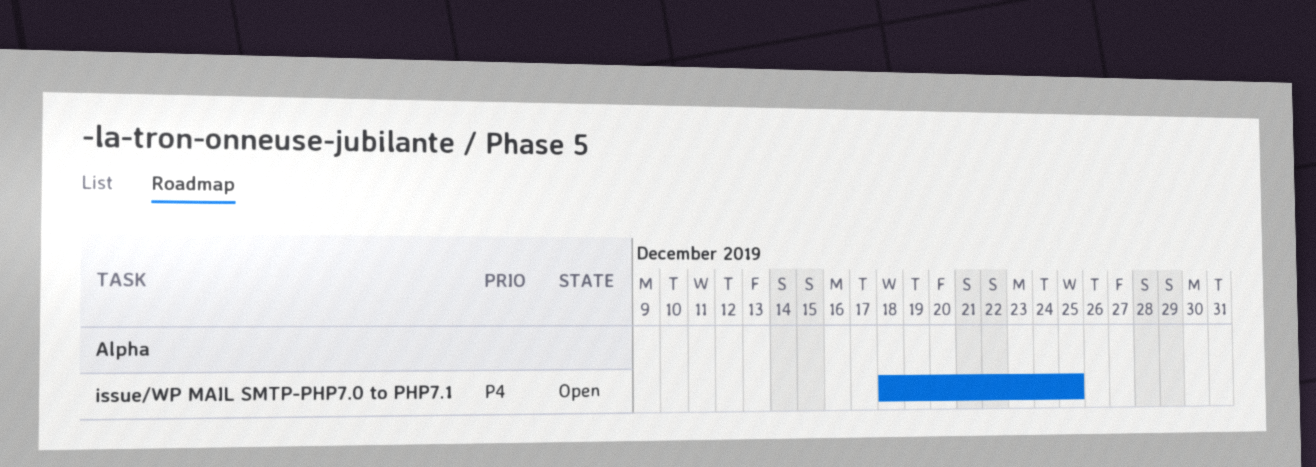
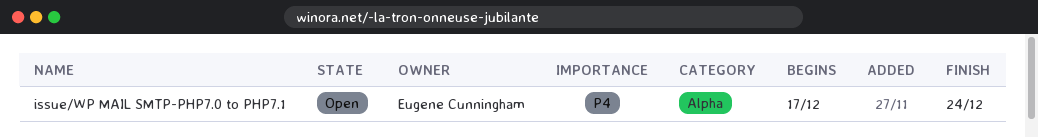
issue/WP MAIL SMTP-PHP7.0 to PHP7.1, start: Dec 18 -> Dec 17
issue/WP MAIL SMTP-PHP7.0 to PHP7.1, due: Dec 25 -> Dec 24

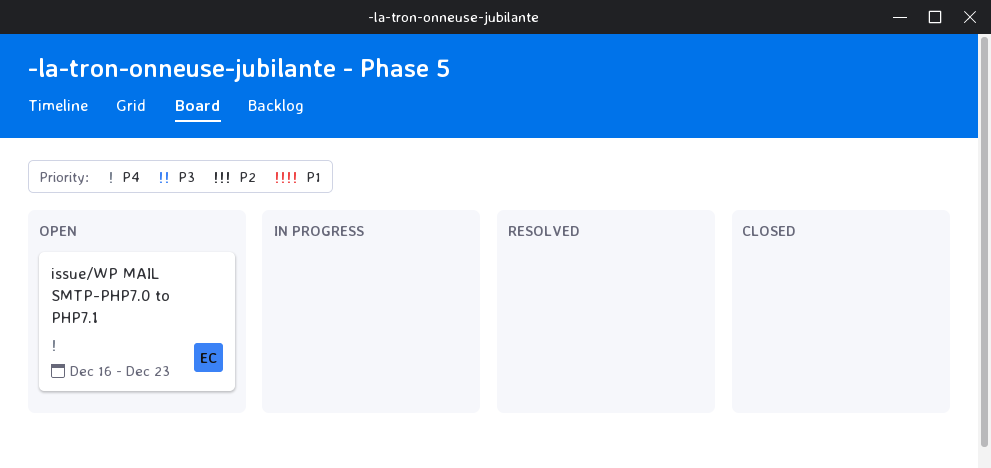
issue/WP MAIL SMTP-PHP7.0 to PHP7.1, start: Dec 17 -> Dec 16
issue/WP MAIL SMTP-PHP7.0 to PHP7.1, due: Dec 24 -> Dec 23

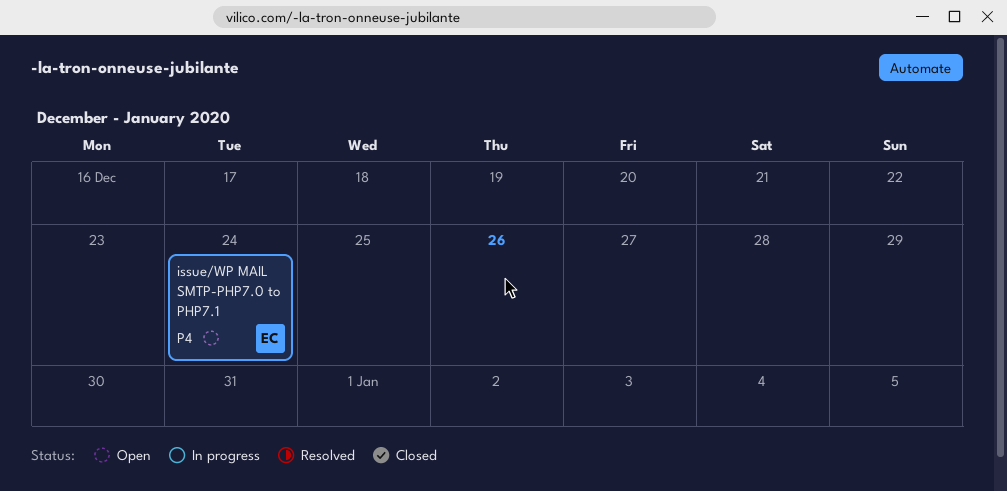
issue/WP MAIL SMTP-PHP7.0 to PHP7.1, due: Dec 23 -> Dec 24

